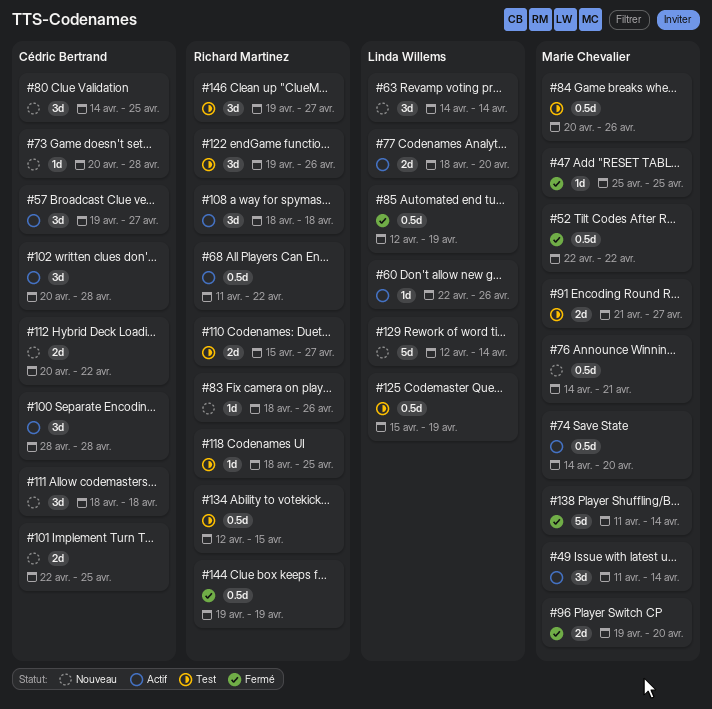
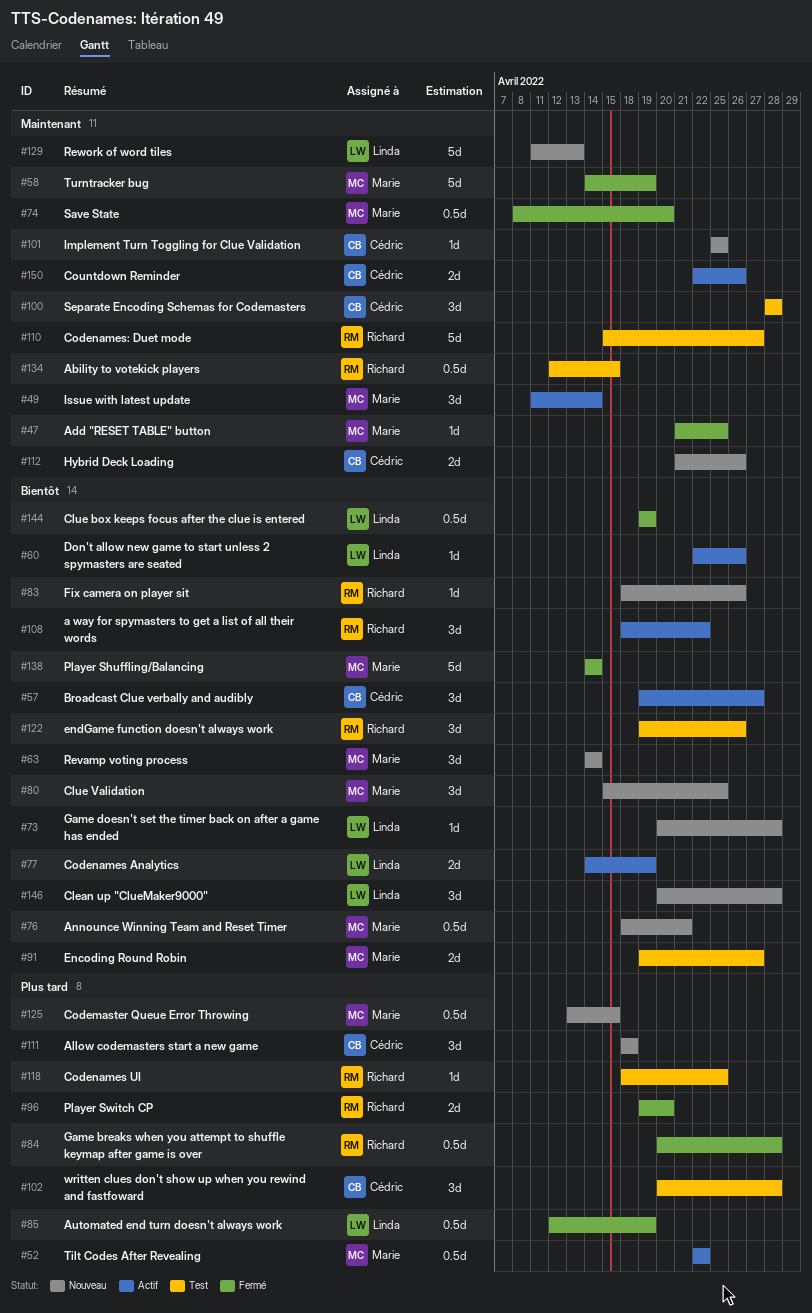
#47, start: Apr 25 -> Apr 21
#52, status: Fermé -> Actif
#58: none -> present
#63, owner: Linda Willems -> Marie Chevalier
#68: present -> none
#73, owner: Cédric Bertrand -> Linda Willems
#74, status: Actif -> Fermé
#74, start: Apr 14 -> Apr 8
#76, start: Apr 14 -> Apr 18
#77, start: Apr 18 -> Apr 14
#77, due: Apr 20 -> Apr 19
#80, owner: Cédric Bertrand -> Marie Chevalier
#80, start: Apr 14 -> Apr 15
#84, status: Test -> Fermé
#84, owner: Marie Chevalier -> Richard Martinez
#84, due: Apr 26 -> Apr 28
#91, start: Apr 21 -> Apr 19
#96, owner: Marie Chevalier -> Richard Martinez
#100, status: Actif -> Test
#101, estimate: 2d -> 1d
#101, start: Apr 22 -> Apr 25
#102, status: Actif -> Test
#108, due: Apr 18 -> Apr 22
#110, estimate: 2d -> 5d
#112, start: Apr 20 -> Apr 21
#112, due: Apr 22 -> Apr 26
#125, status: Test -> Nouveau
#125, owner: Linda Willems -> Marie Chevalier
#125, start: Apr 15 -> Apr 13
#125, due: Apr 19 -> Apr 15
#129, start: Apr 12 -> Apr 11
#129, due: Apr 14 -> Apr 13
#138, start: Apr 11 -> Apr 14
#144, owner: Richard Martinez -> Linda Willems
#146, status: Test -> Nouveau
#146, owner: Richard Martinez -> Linda Willems
#146, start: Apr 19 -> Apr 20
#146, due: Apr 27 -> Apr 28
#150: none -> present

